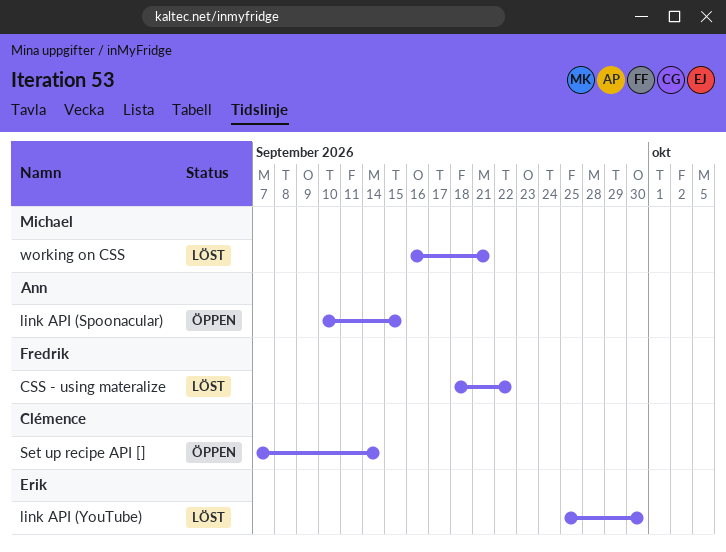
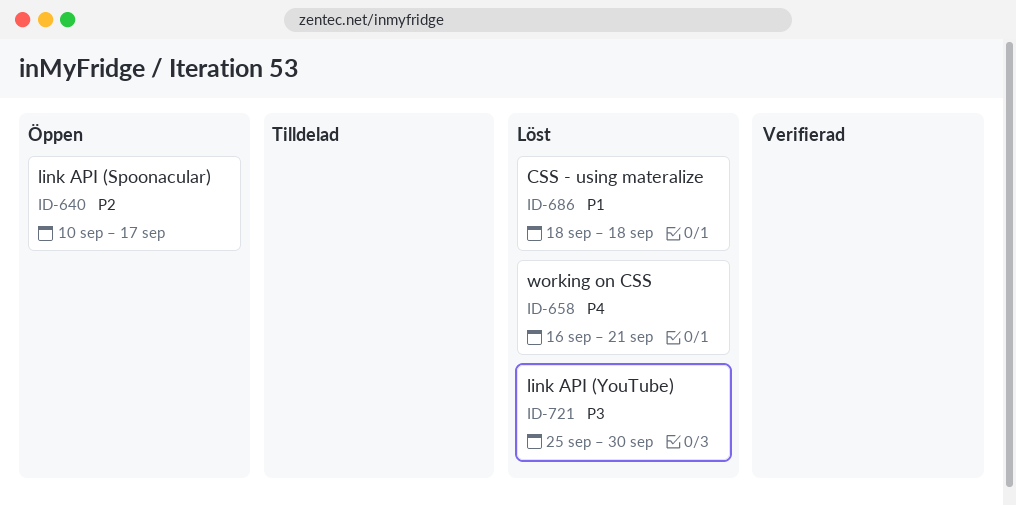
CSS - using materalize, due: Sep 22 -> Sep 18
link API (Spoonacular), due: Sep 15 -> Sep 17
Set up recipe API []: present -> none

